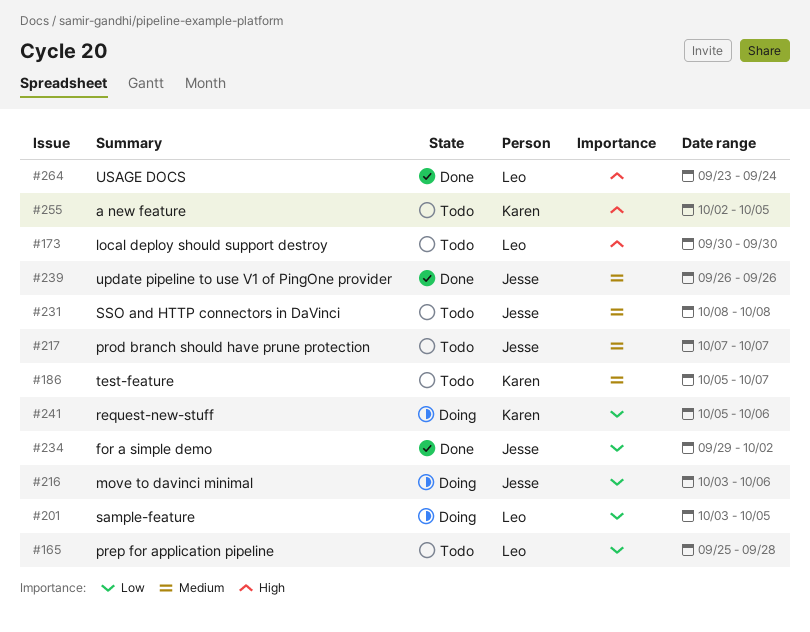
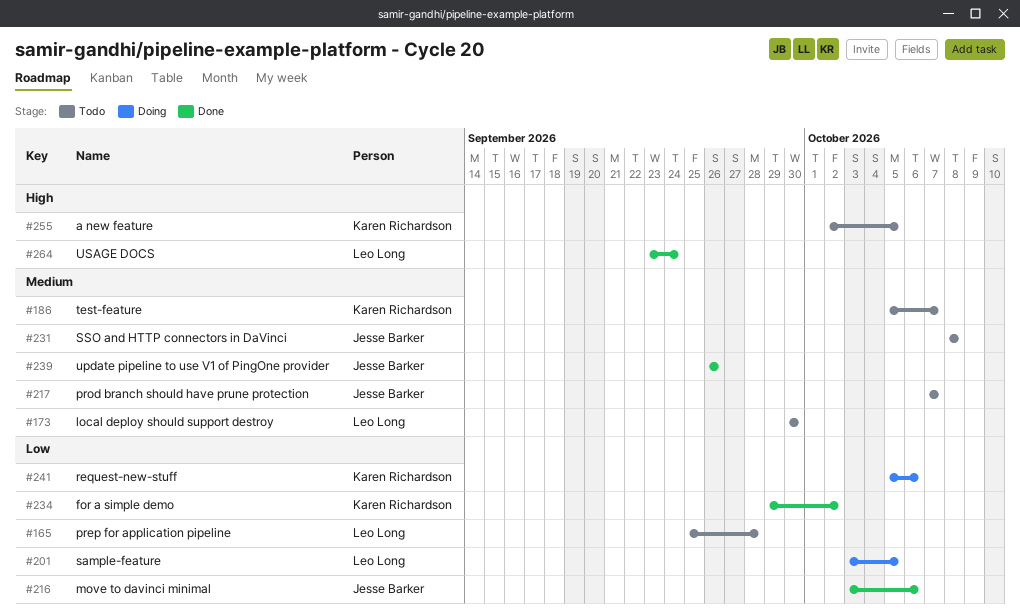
#173, priority: High -> Medium
#216, status: Doing -> Done
#234, owner: Jesse Barker -> Karen Richardson

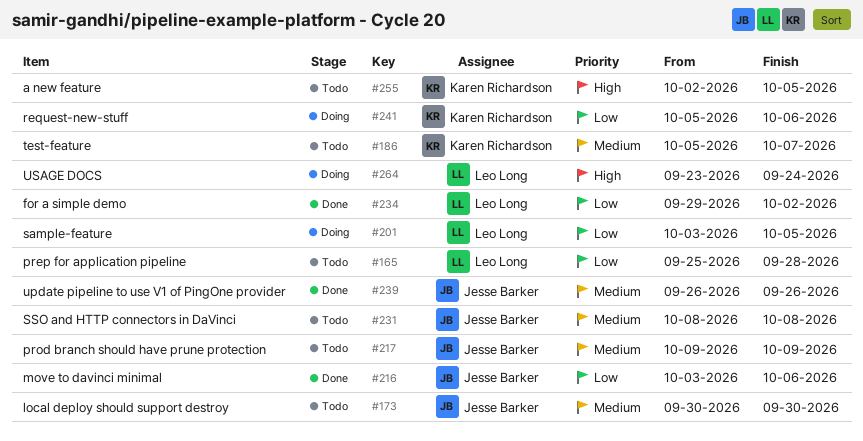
#173, owner: Leo Long -> Jesse Barker
#217, start: Oct 7 -> Oct 9
#217, due: Oct 7 -> Oct 9
#234, owner: Karen Richardson -> Leo Long
#264, status: Done -> Doing

